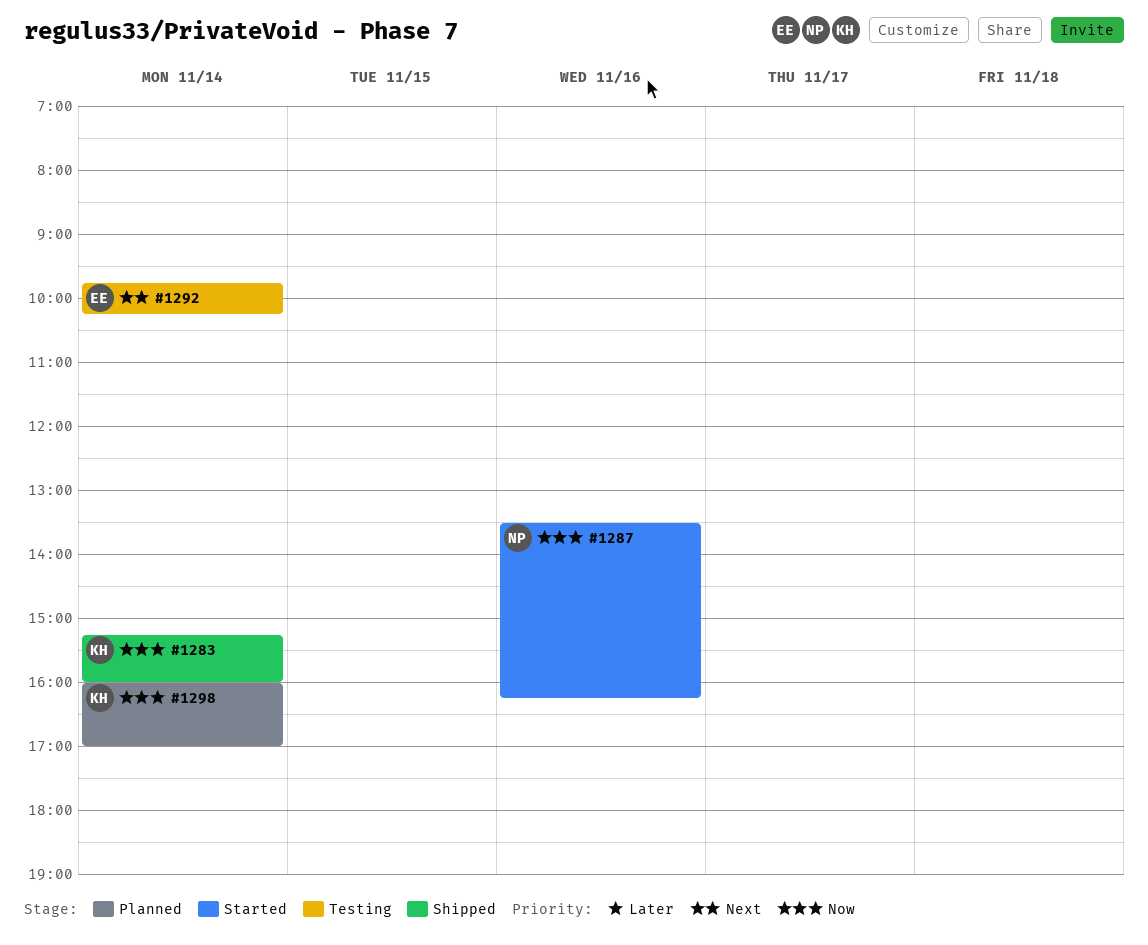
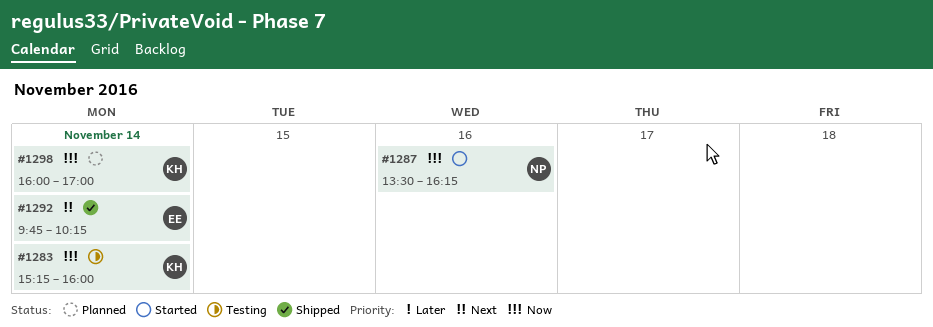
#1283, status: Shipped -> Testing
#1292, status: Testing -> Shipped

